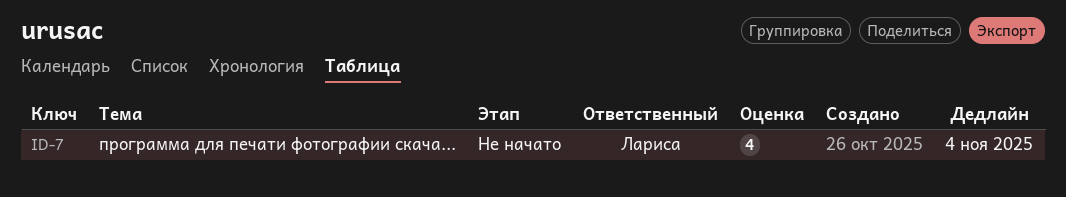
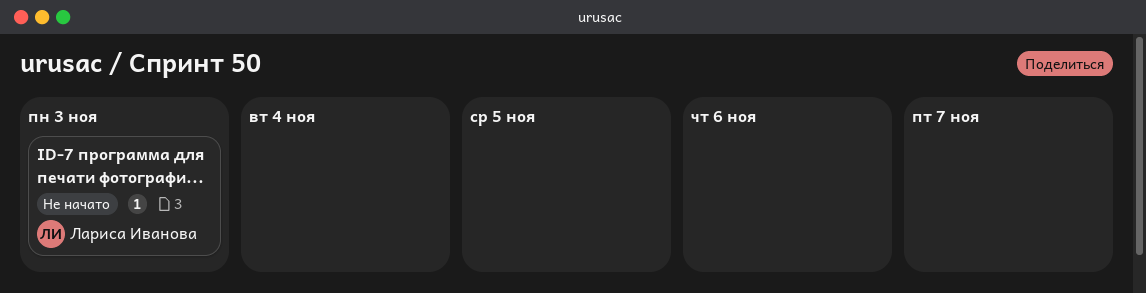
ID-7, estimate: 4 -> 1
ID-7, due: Nov 4 -> Nov 3

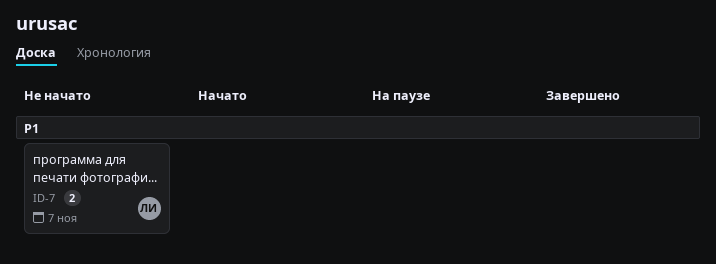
ID-7, estimate: 1 -> 2
ID-7, due: Nov 3 -> Nov 7

